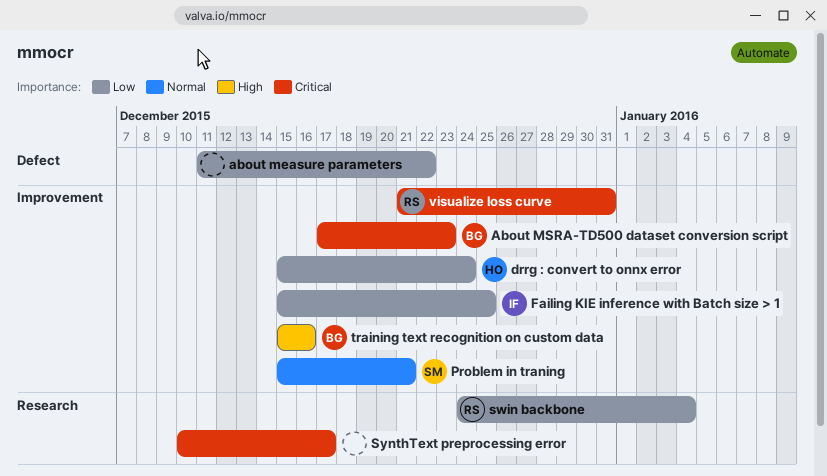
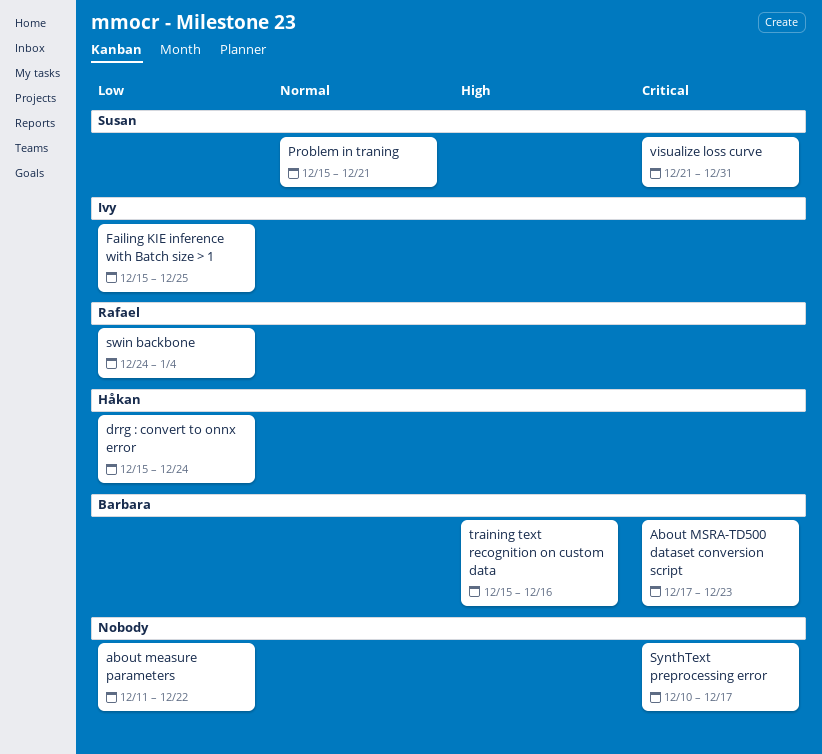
visualize loss curve, owner: Rafael -> Susan

